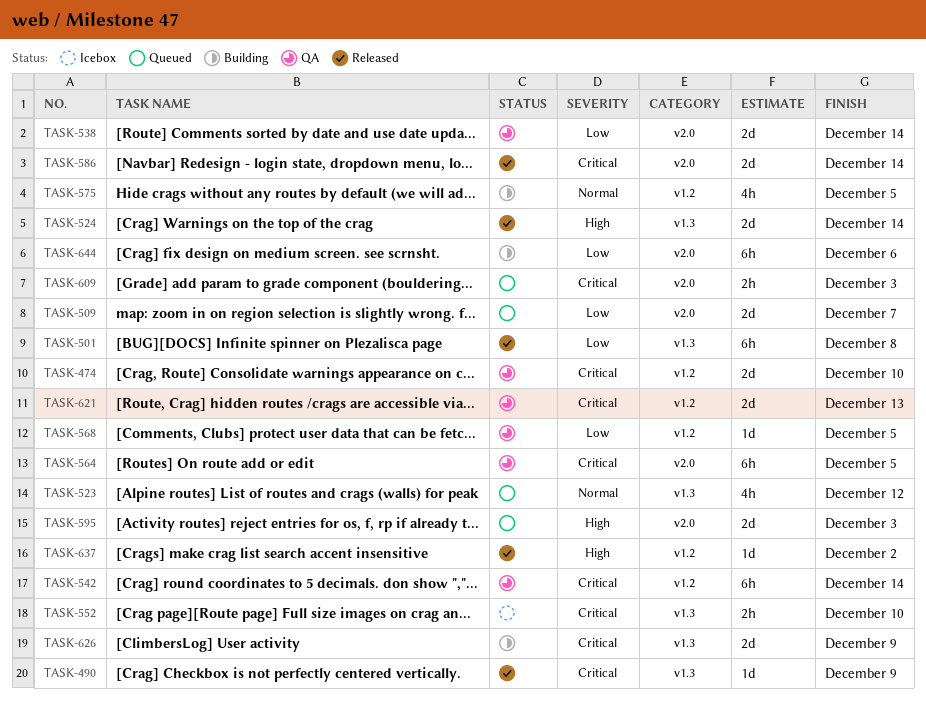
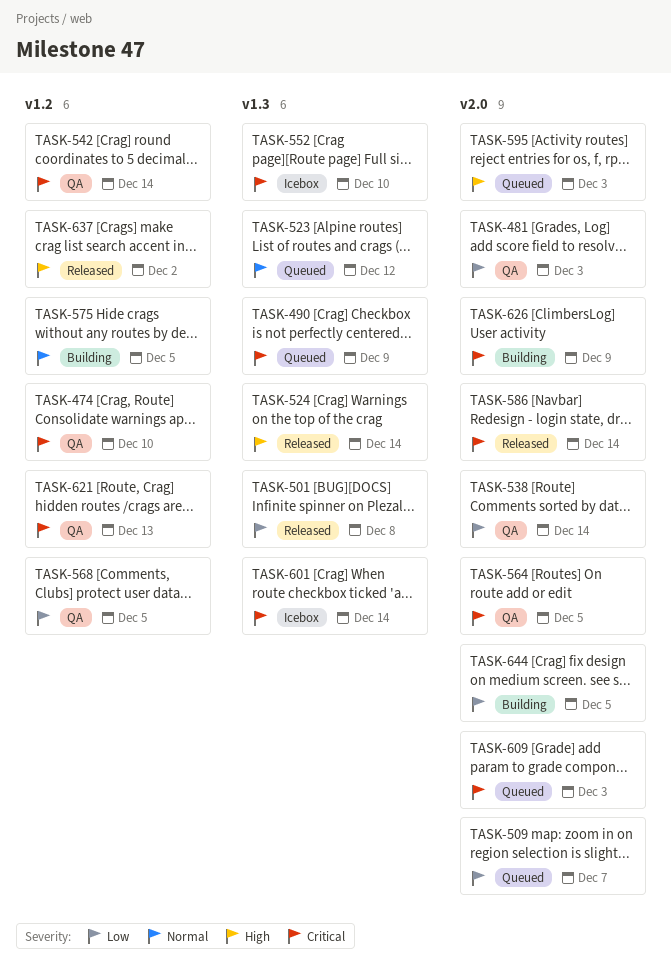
TASK-481: none -> present
TASK-490, status: Released -> Queued
TASK-601: none -> present
TASK-626, label: v1.3 -> v2.0
TASK-644, due: Dec 6 -> Dec 5

